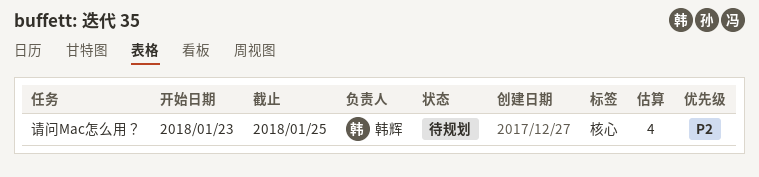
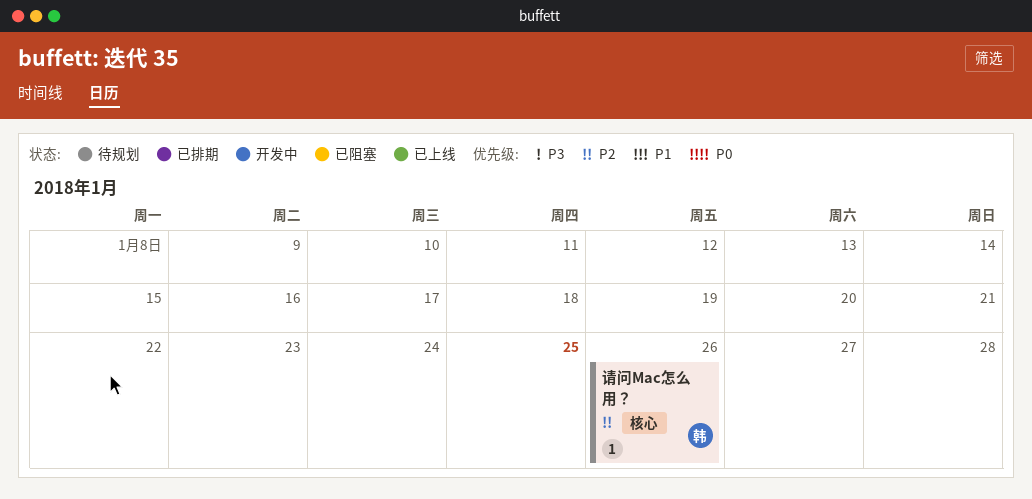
请问Mac怎么用？, estimate: 4 -> 1
请问Mac怎么用？, due: Jan 25 -> Jan 26

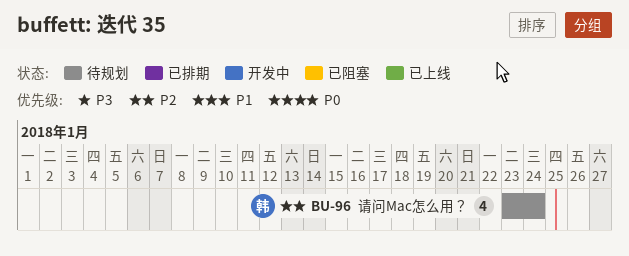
请问Mac怎么用？, estimate: 1 -> 4
请问Mac怎么用？, due: Jan 26 -> Jan 24

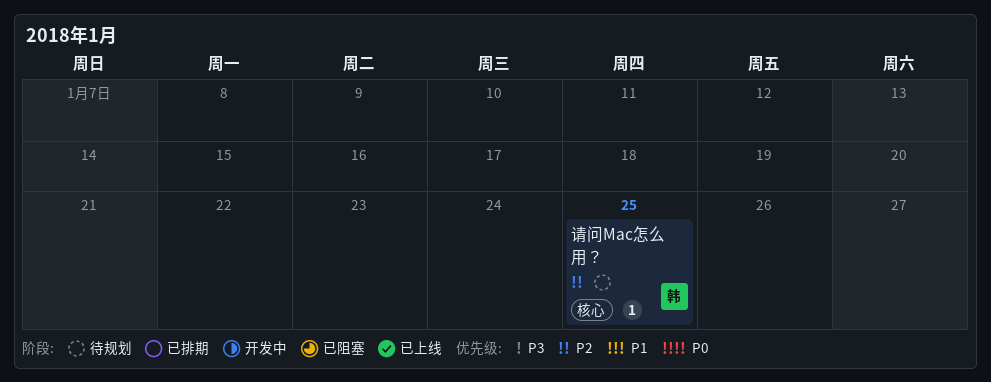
请问Mac怎么用？, estimate: 4 -> 1
请问Mac怎么用？, due: Jan 24 -> Jan 25

